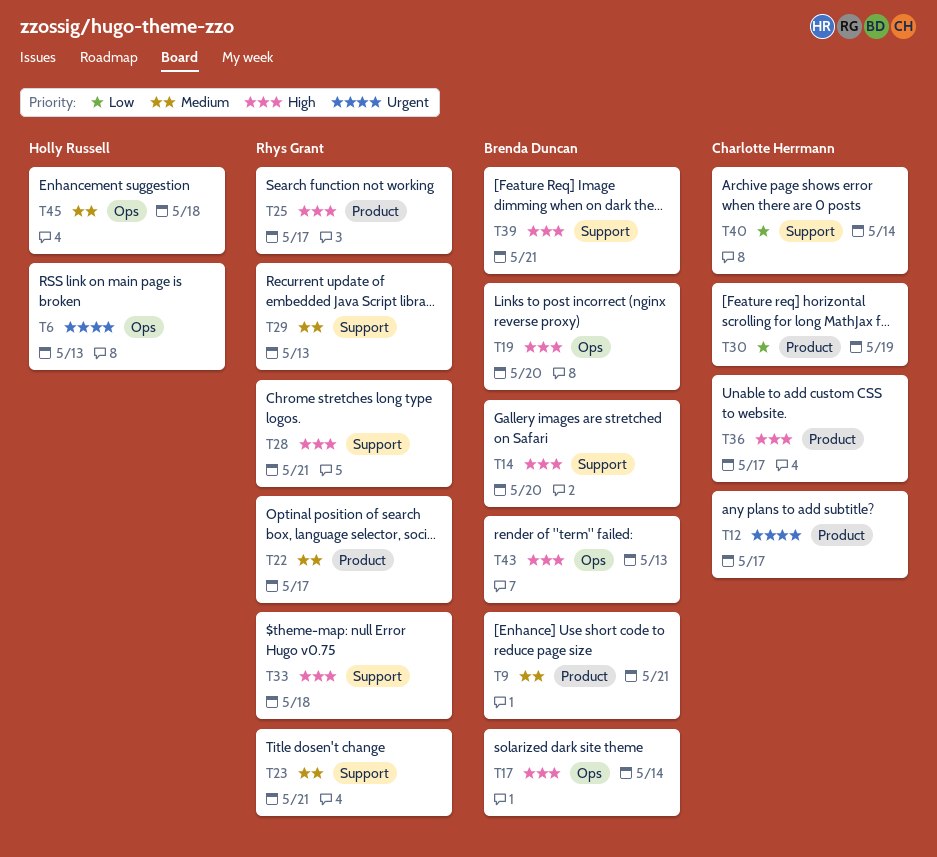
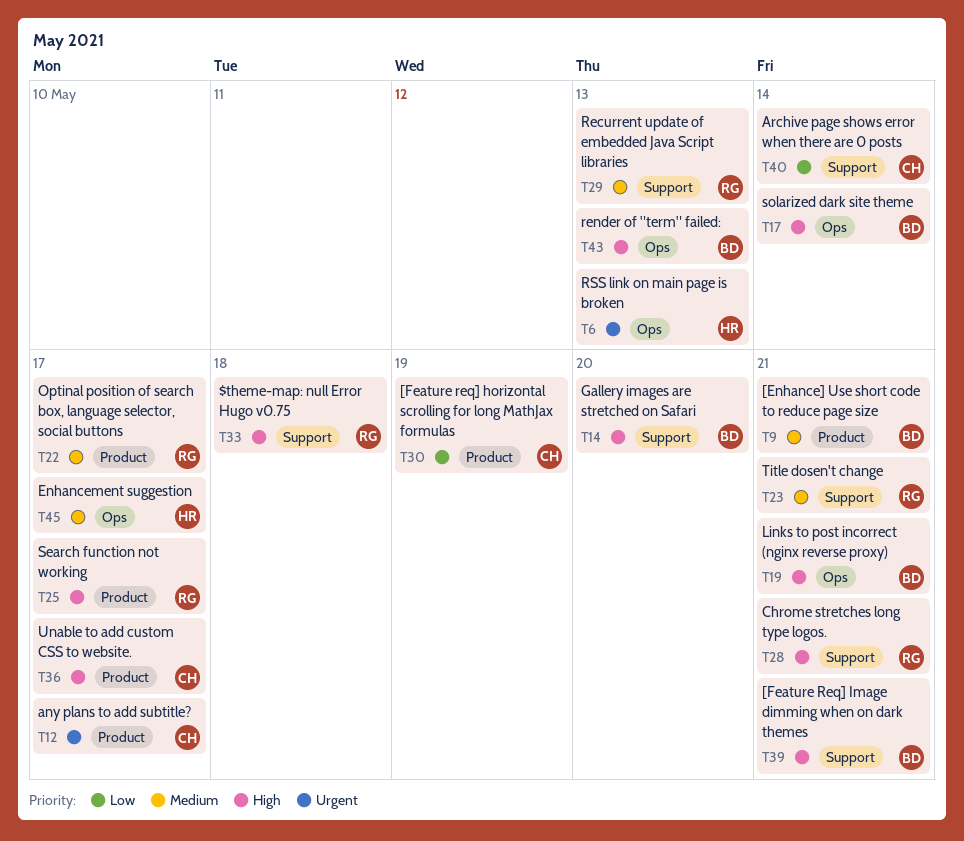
T19, due: May 20 -> May 21
T45, due: May 18 -> May 17

